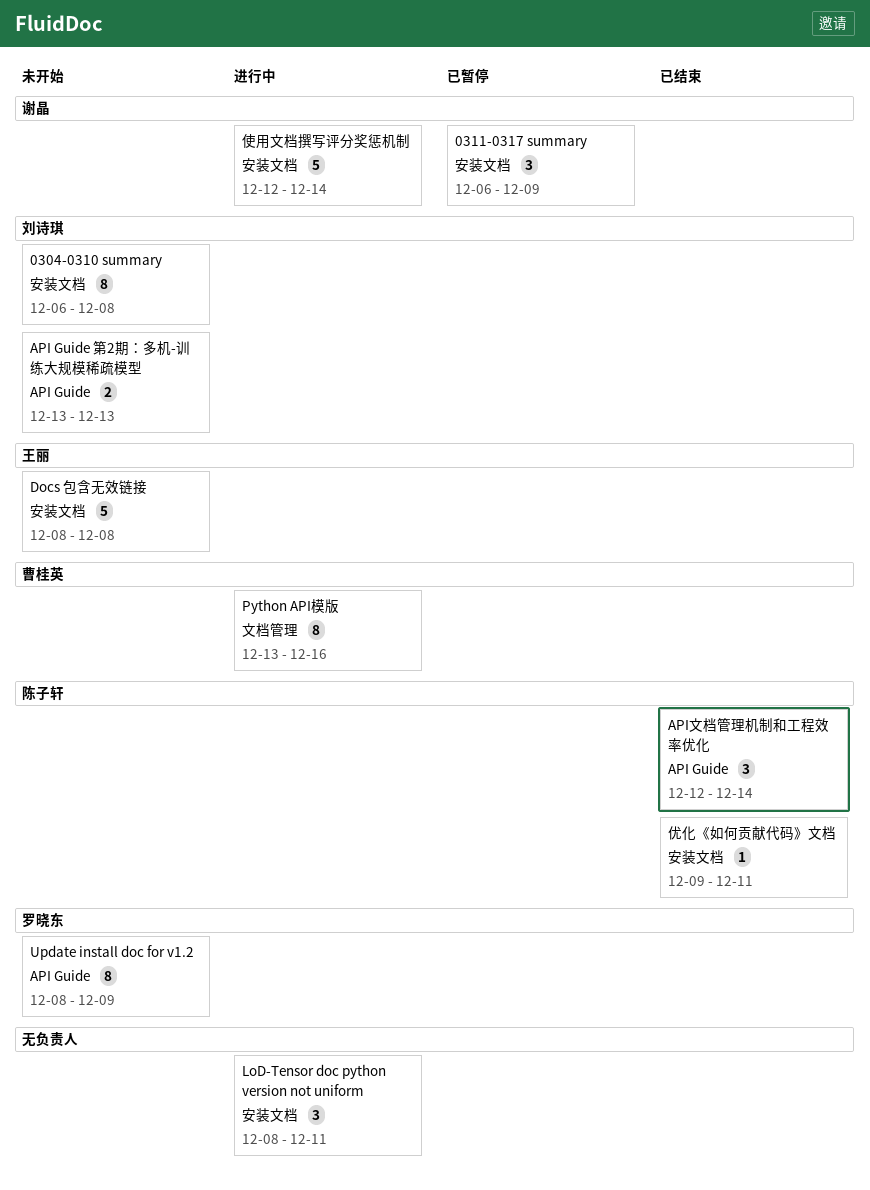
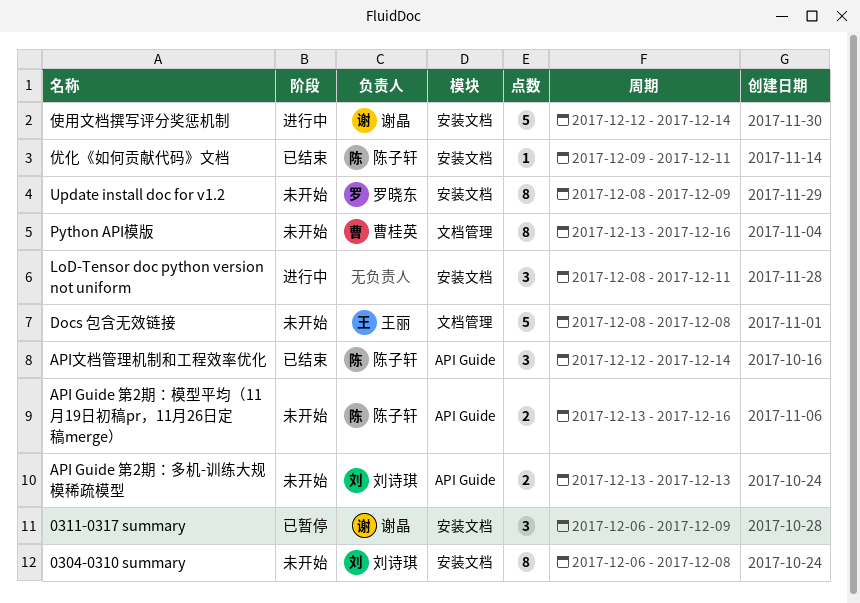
API Guide 第2期：模型平均（11月19日初稿pr，11月26日定稿merge）: none -> present
Docs 包含无效链接, label: 安装文档 -> 文档管理
Python API模版, status: 进行中 -> 未开始
Update install doc for v1.2, label: API Guide -> 安装文档

